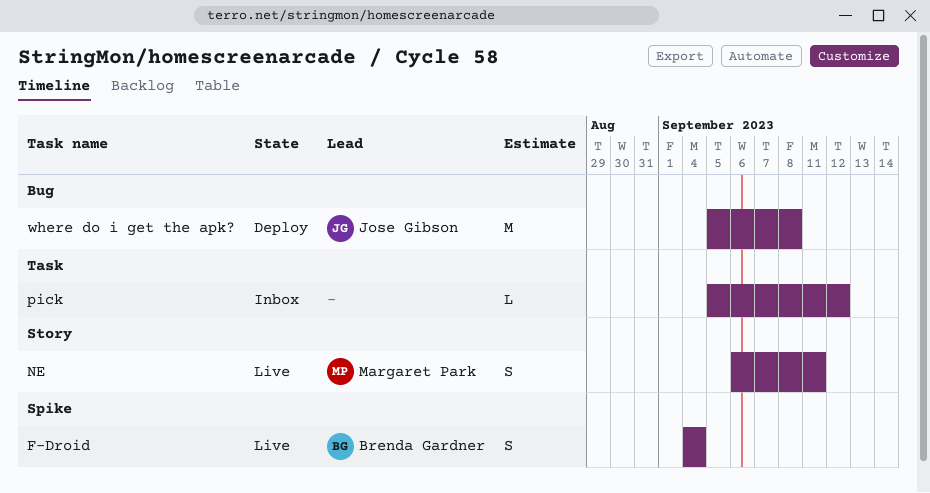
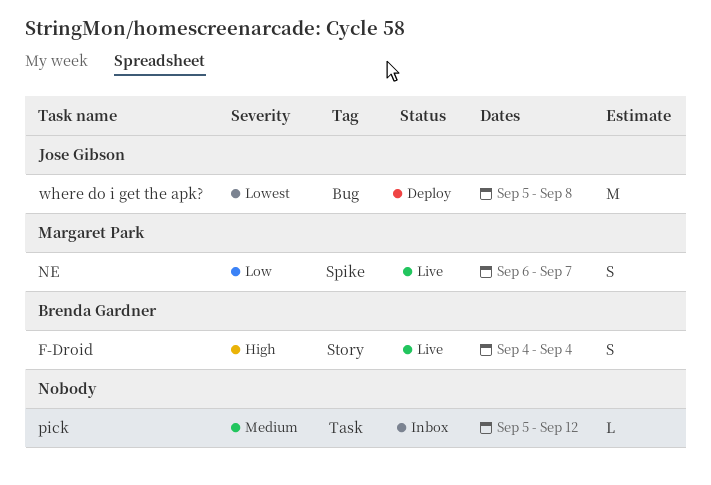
F-Droid, label: Spike -> Story
NE, label: Story -> Spike
NE, due: Sep 11 -> Sep 7

